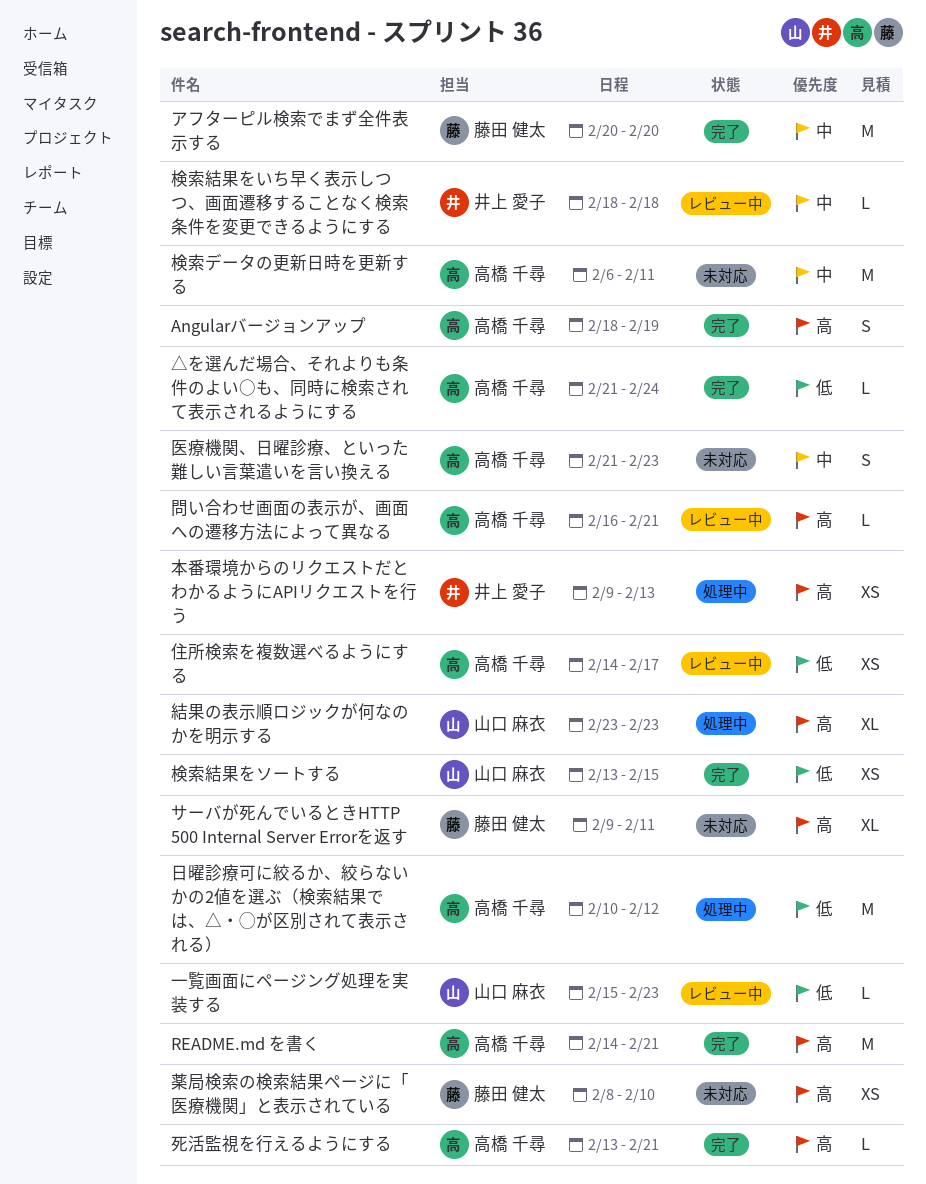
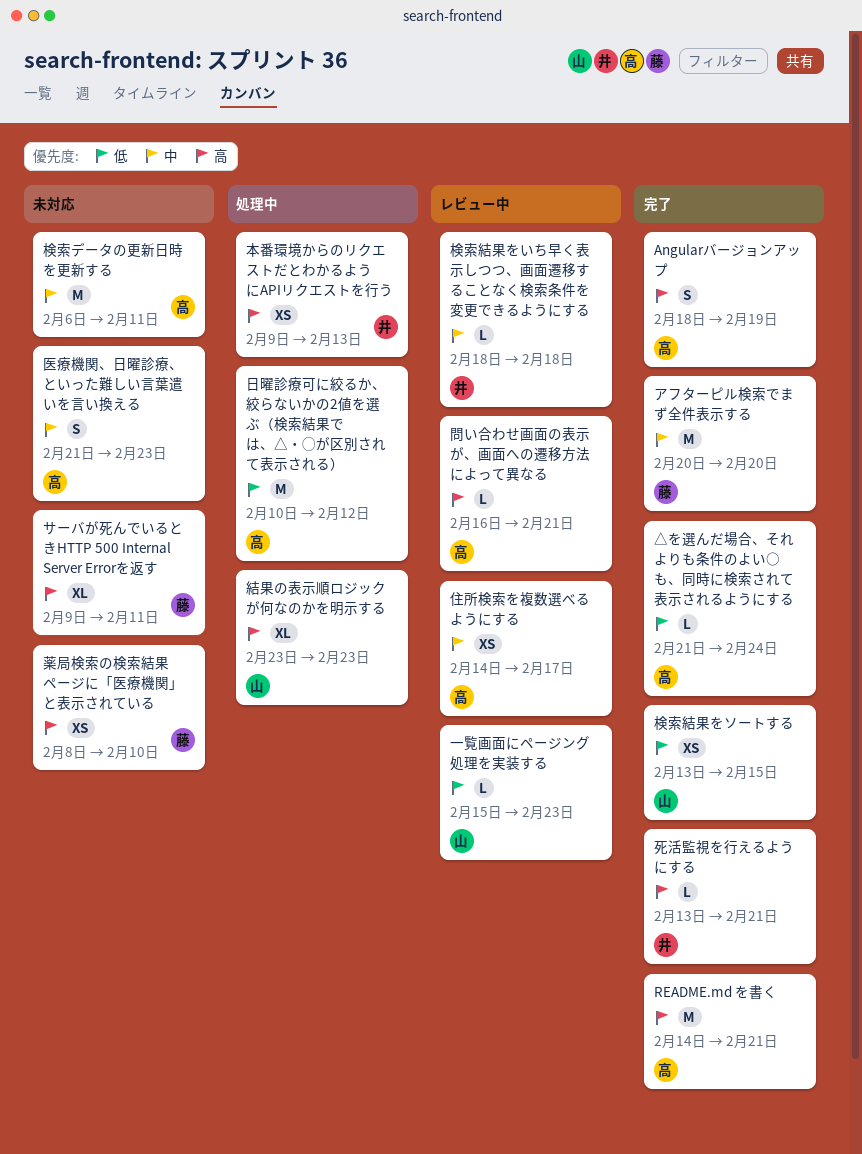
住所検索を複数選べるようにする, priority: 低 -> 中
死活監視を行えるようにする, owner: 高橋 千尋 -> 井上 愛子

